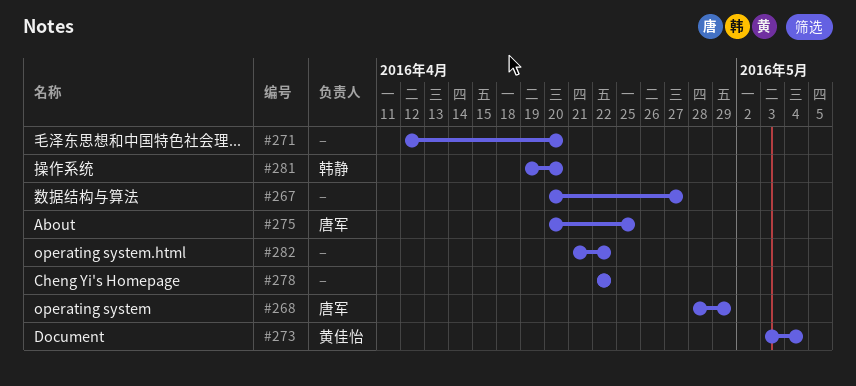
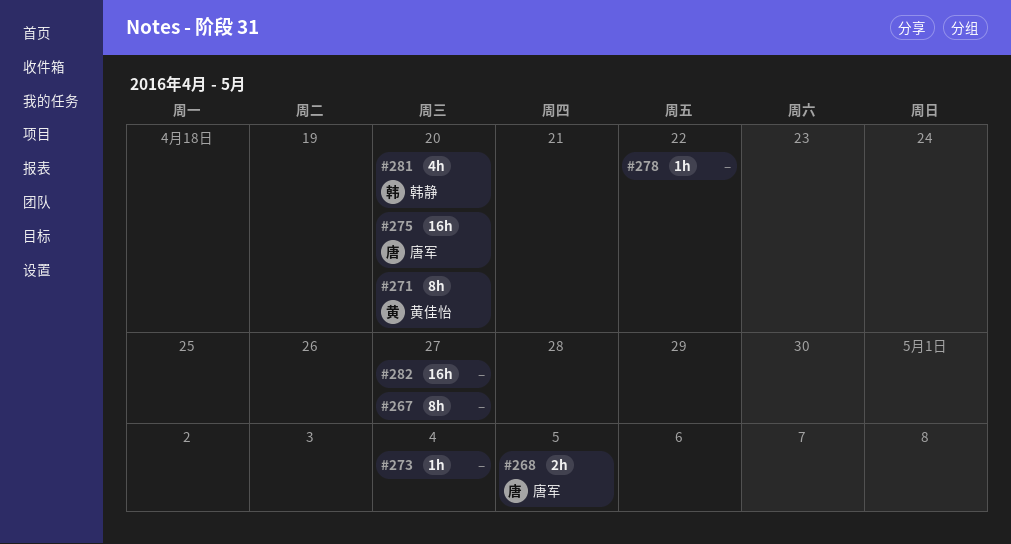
#268, due: Apr 29 -> May 5
#271, owner: none -> 黄佳怡
#273, owner: 黄佳怡 -> none
#275, due: Apr 25 -> Apr 20
#282, due: Apr 22 -> Apr 27

